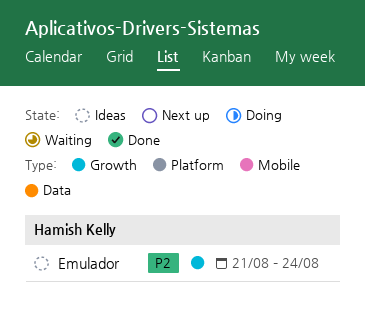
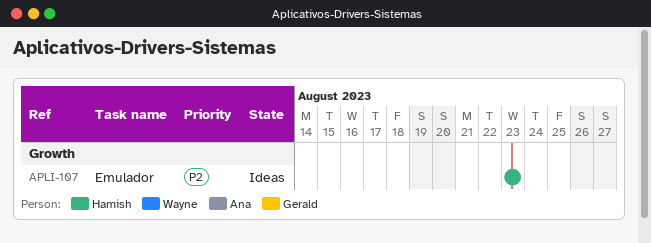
Emulador, start: Aug 21 -> Aug 23
Emulador, due: Aug 24 -> Aug 23

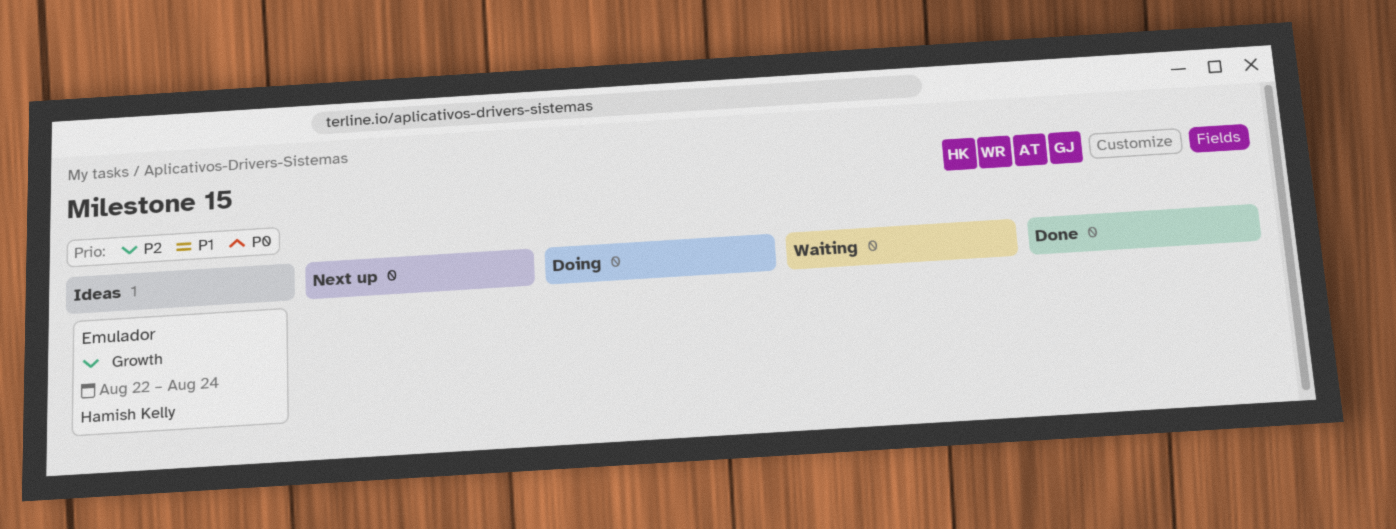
Emulador, start: Aug 23 -> Aug 22
Emulador, due: Aug 23 -> Aug 24

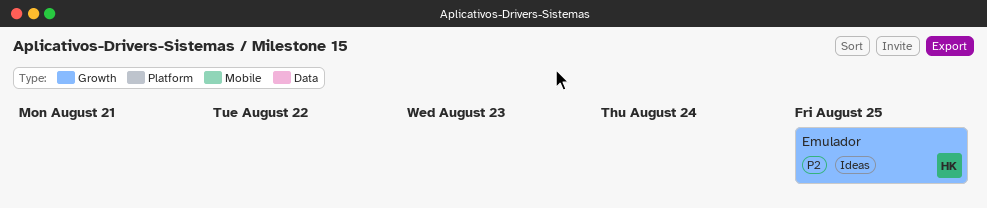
Emulador, due: Aug 24 -> Aug 25

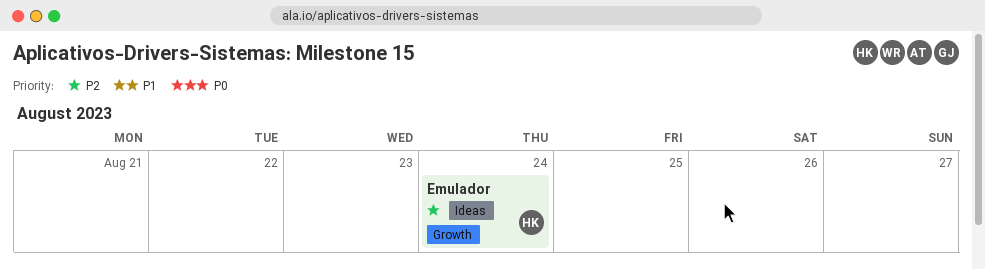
Emulador, due: Aug 25 -> Aug 24

